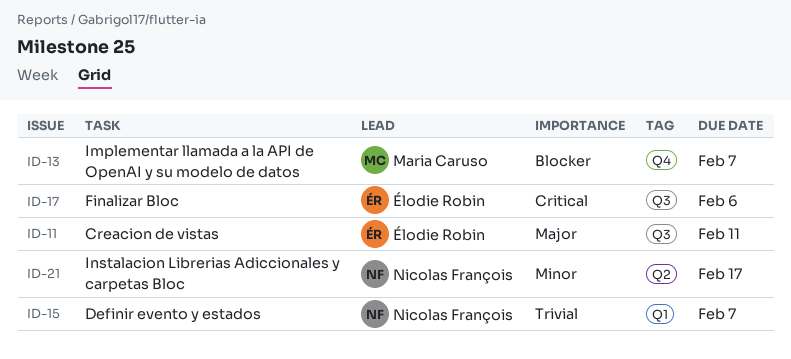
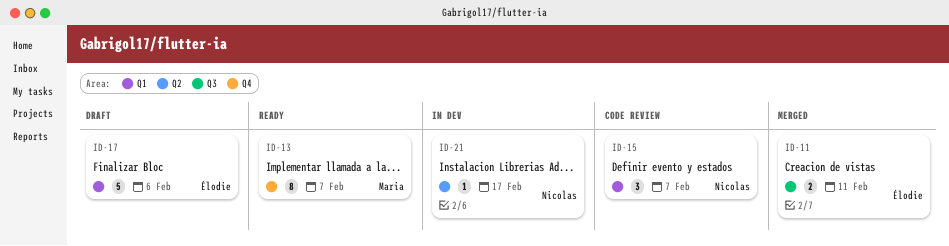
ID-17, label: Q3 -> Q1

